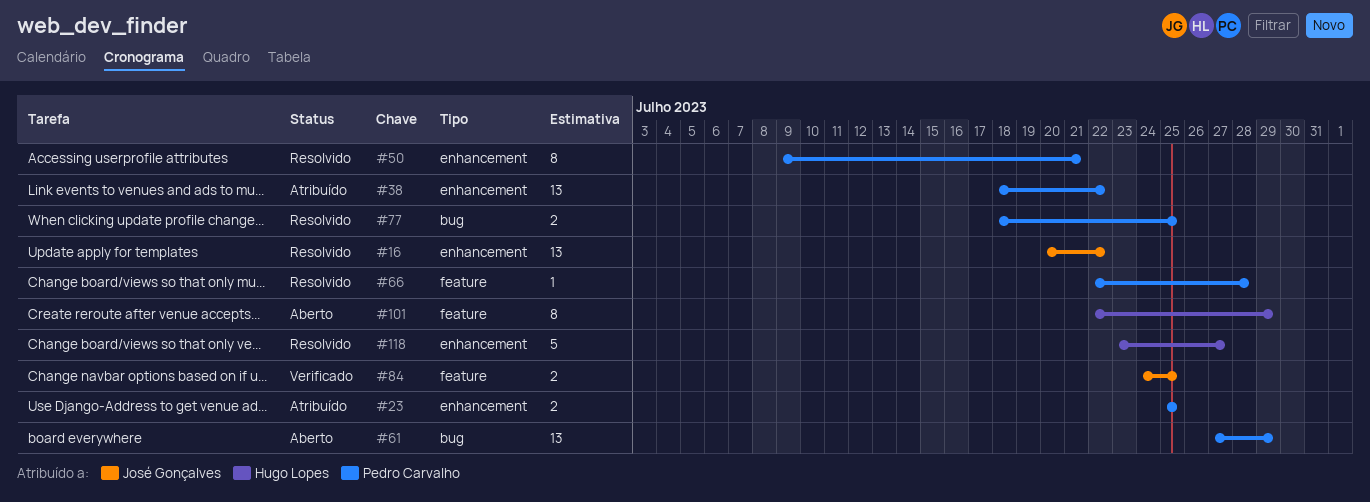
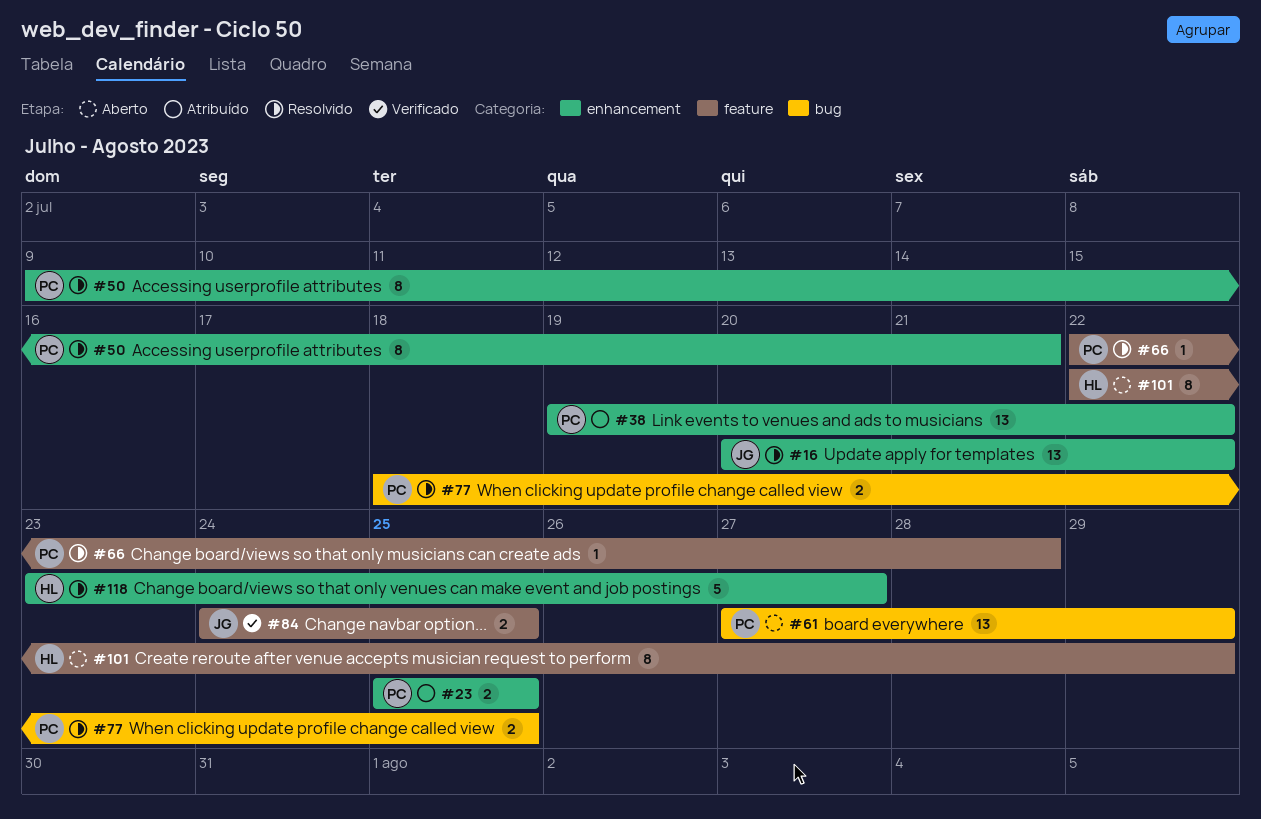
#38, start: Jul 18 -> Jul 19

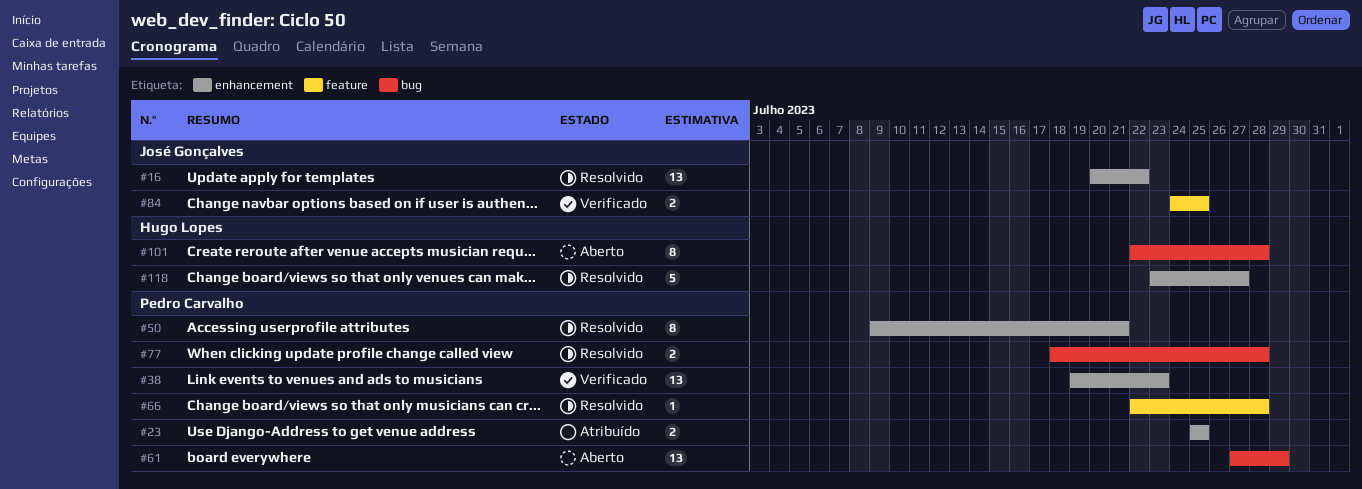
#38, status: Atribuído -> Verificado
#38, due: Jul 22 -> Jul 23
#77, due: Jul 25 -> Jul 28
#101, label: feature -> bug
#101, due: Jul 29 -> Jul 28

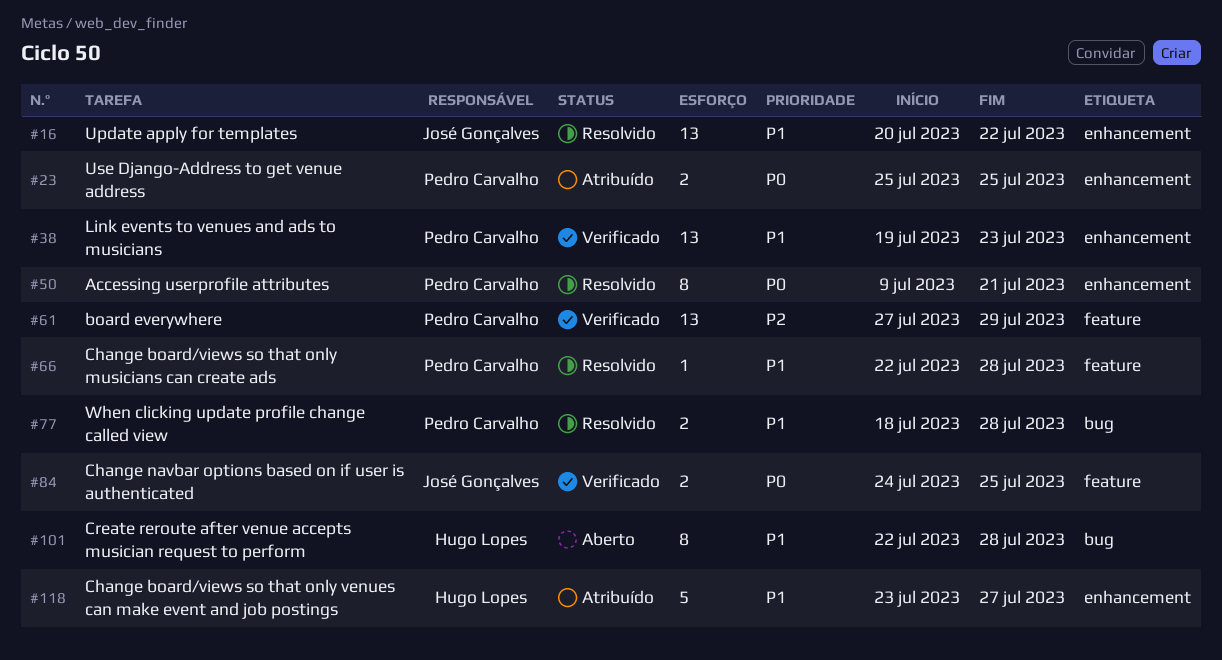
#61, status: Aberto -> Verificado
#61, label: bug -> feature
#118, status: Resolvido -> Atribuído

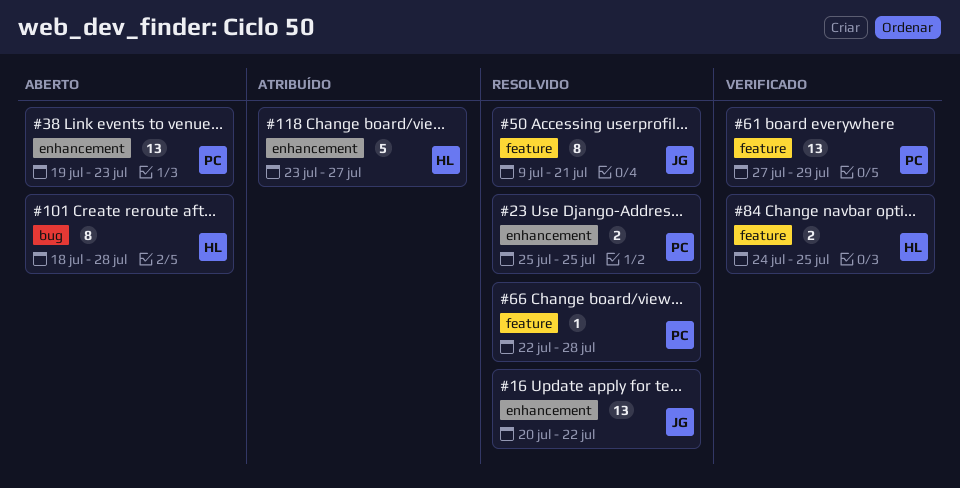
#23, status: Atribuído -> Resolvido
#38, status: Verificado -> Aberto
#50, owner: Pedro Carvalho -> José Gonçalves
#50, label: enhancement -> feature
#77: present -> none
#84, owner: José Gonçalves -> Hugo Lopes
#101, start: Jul 22 -> Jul 18

